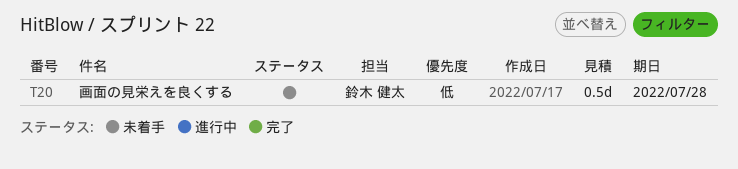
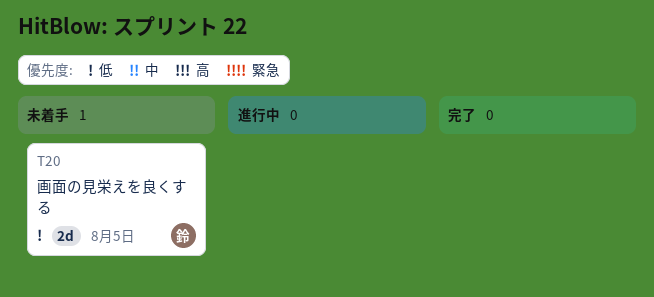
T20, estimate: 0.5d -> 2d
T20, due: Jul 28 -> Aug 5

